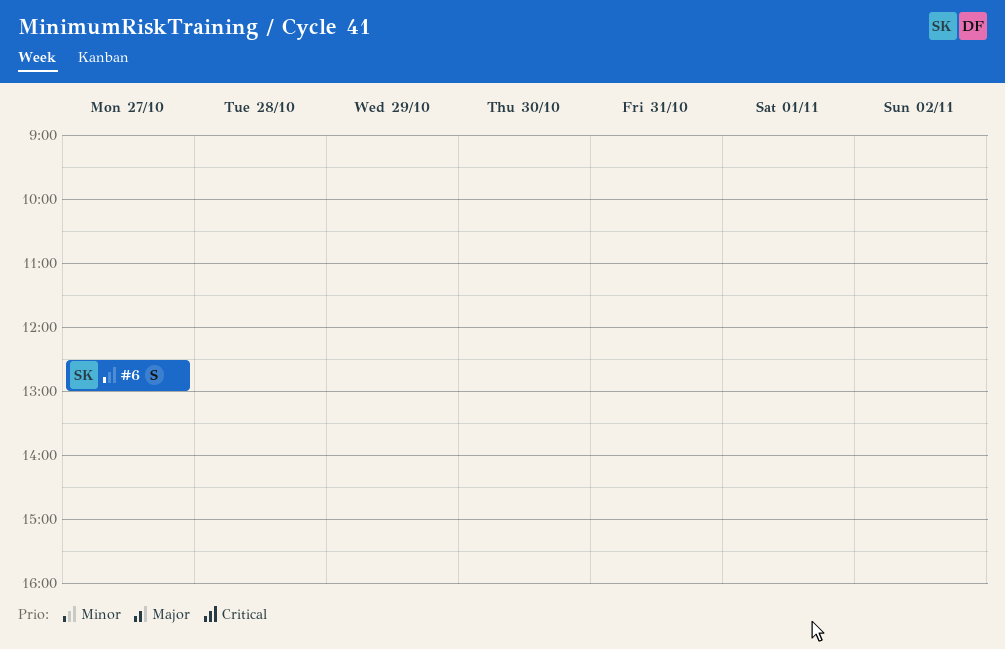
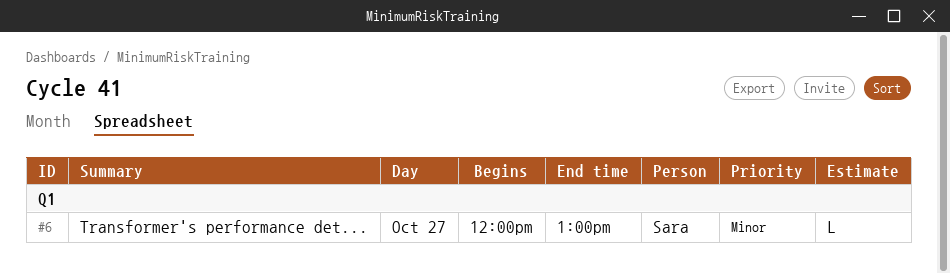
#6, estimate: S -> L
#6, begins: 12:30 -> 12:00

